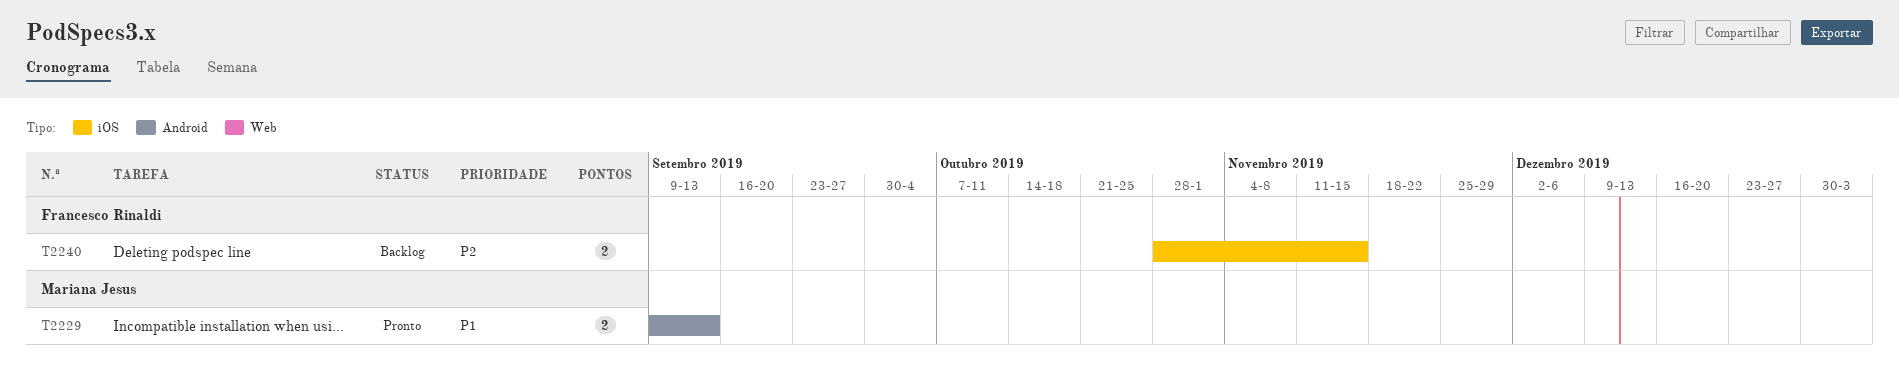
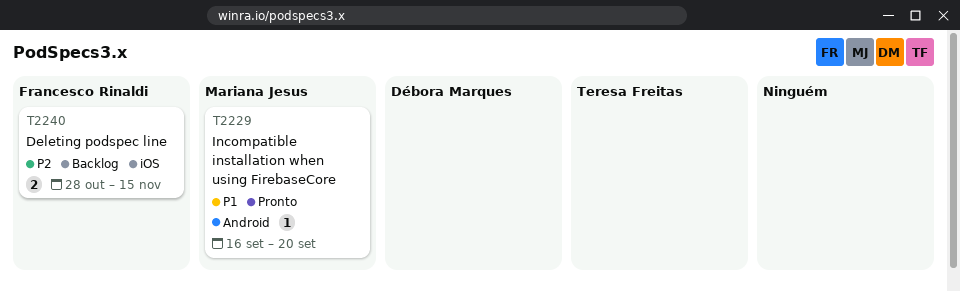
T2229, estimate: 2 -> 1
T2229, start: Sep 9 -> Sep 16
T2229, due: Sep 13 -> Sep 20

